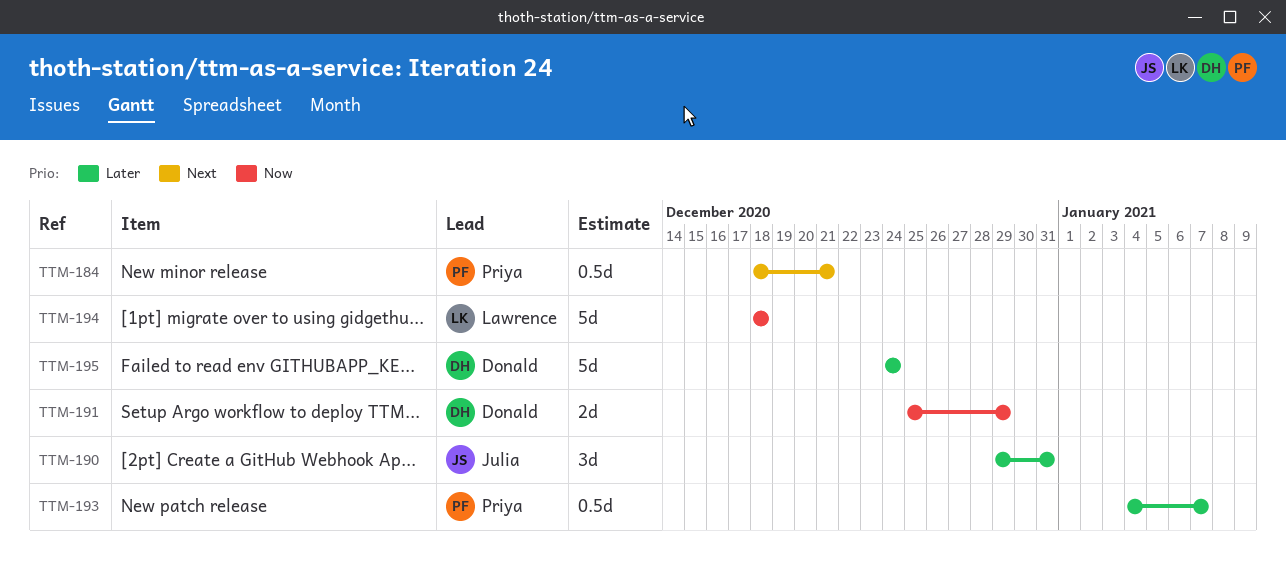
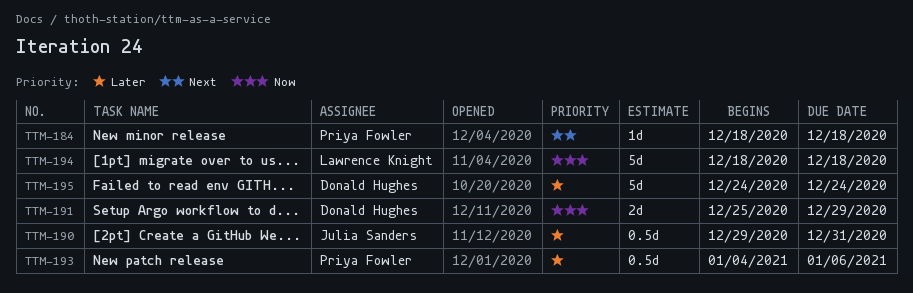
TTM-184, estimate: 0.5d -> 1d
TTM-184, due: Dec 21 -> Dec 18
TTM-190, estimate: 3d -> 0.5d
TTM-193, due: Jan 7 -> Jan 6

